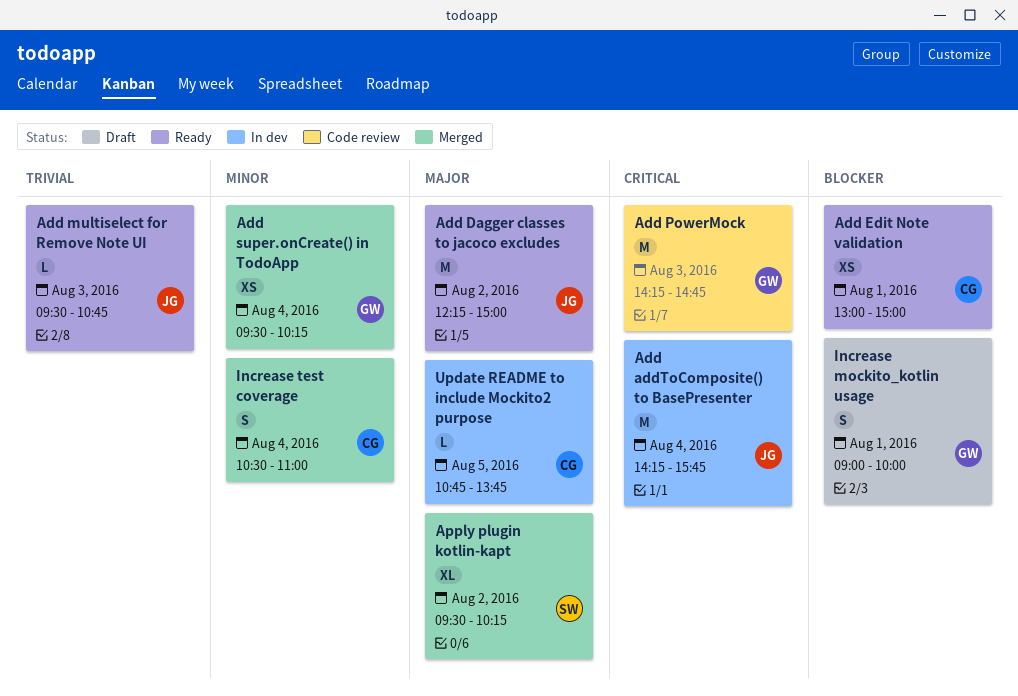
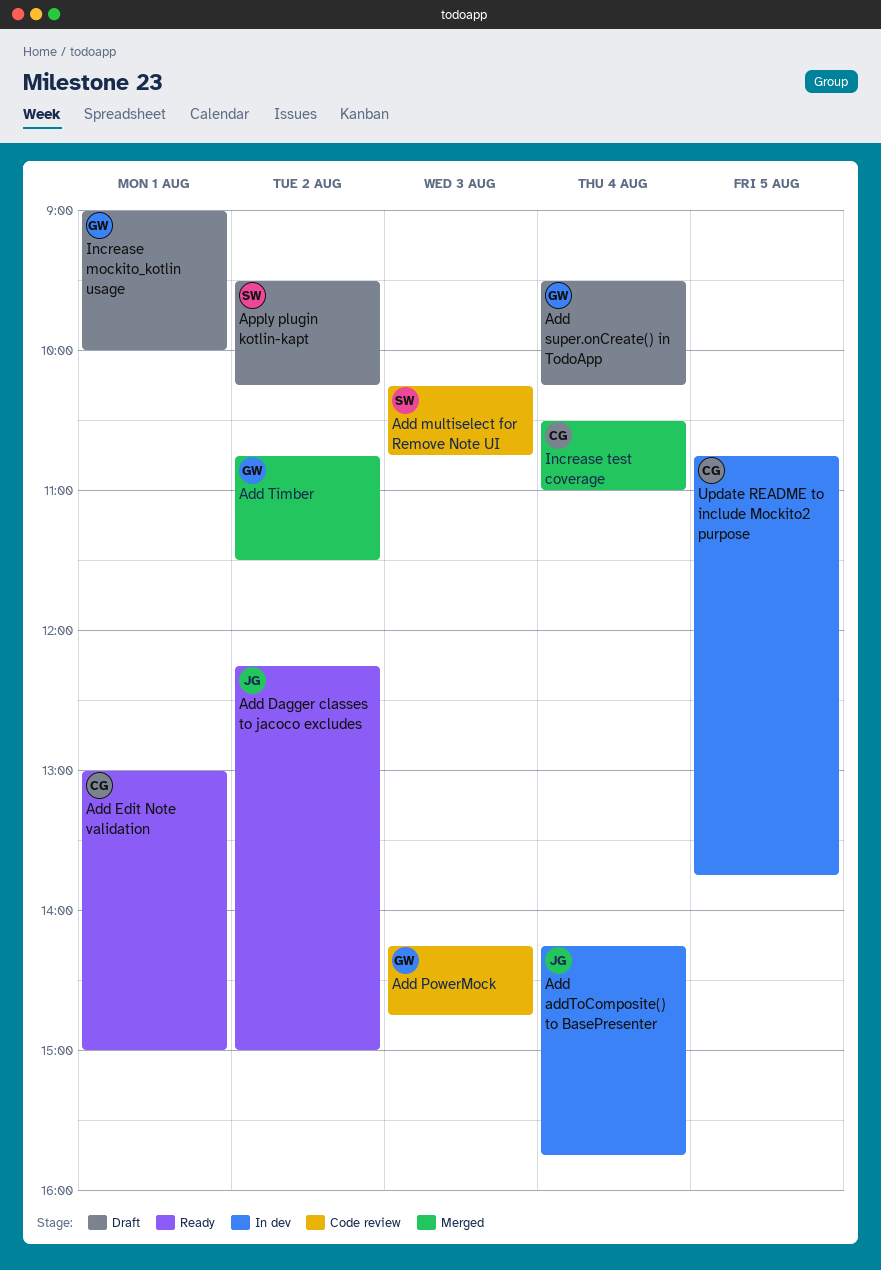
Add multiselect for Remove Note UI, status: Ready -> Code review
Add multiselect for Remove Note UI, owner: JG -> SW
Add multiselect for Remove Note UI, begins: 09:30 -> 10:15
Add super.onCreate() in TodoApp, status: Merged -> Draft
Add Timber: none -> present
Apply plugin kotlin-kapt, status: Merged -> Draft

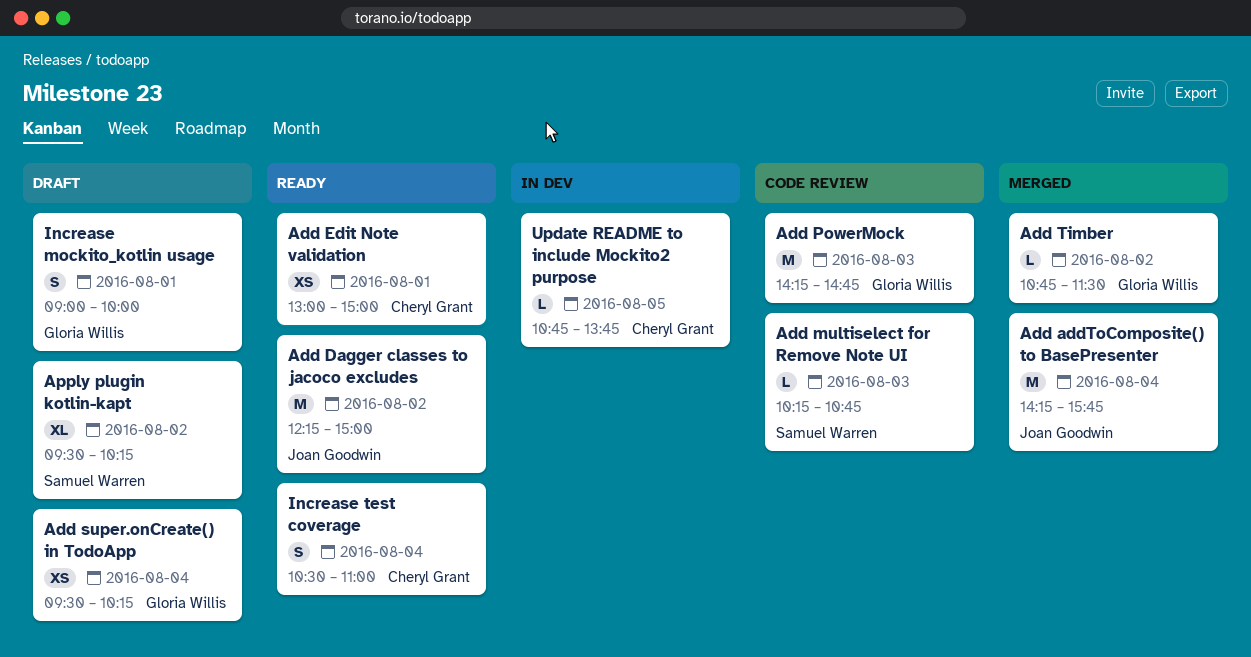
Add addToComposite() to BasePresenter, status: In dev -> Merged
Increase test coverage, status: Merged -> Ready

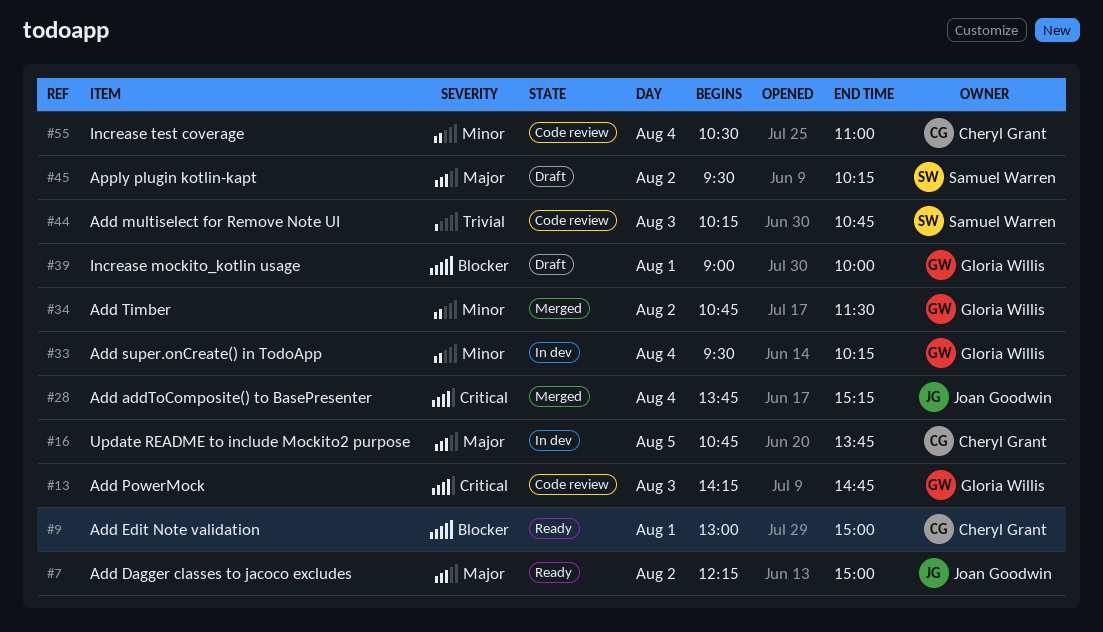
Add addToComposite() to BasePresenter, begins: 14:15 -> 13:45
Add addToComposite() to BasePresenter, ends: 15:45 -> 15:15
Add super.onCreate() in TodoApp, status: Draft -> In dev
Increase test coverage, status: Ready -> Code review

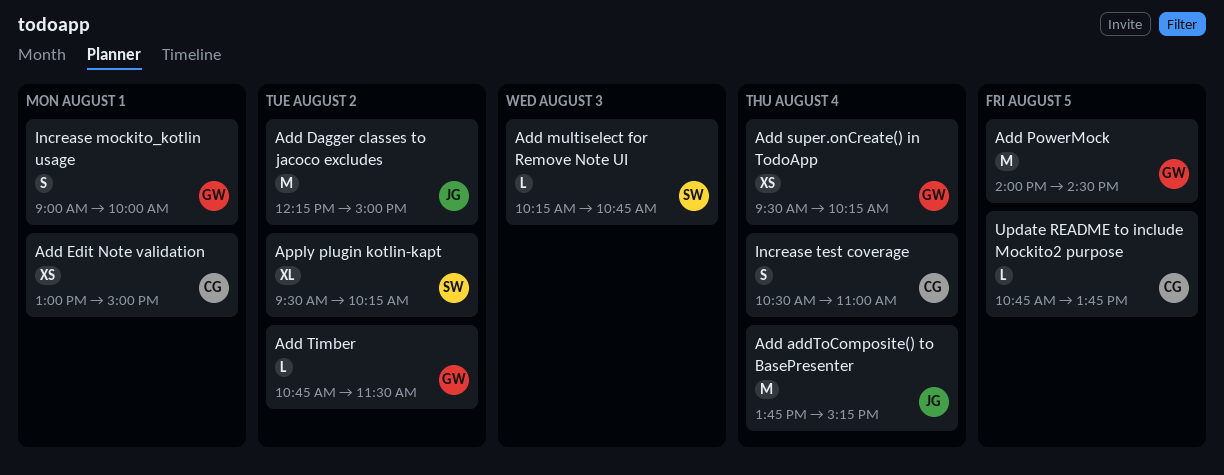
Add PowerMock, day: Aug 3 -> Aug 5
Add PowerMock, begins: 14:15 -> 14:00
Add PowerMock, ends: 14:45 -> 14:30

